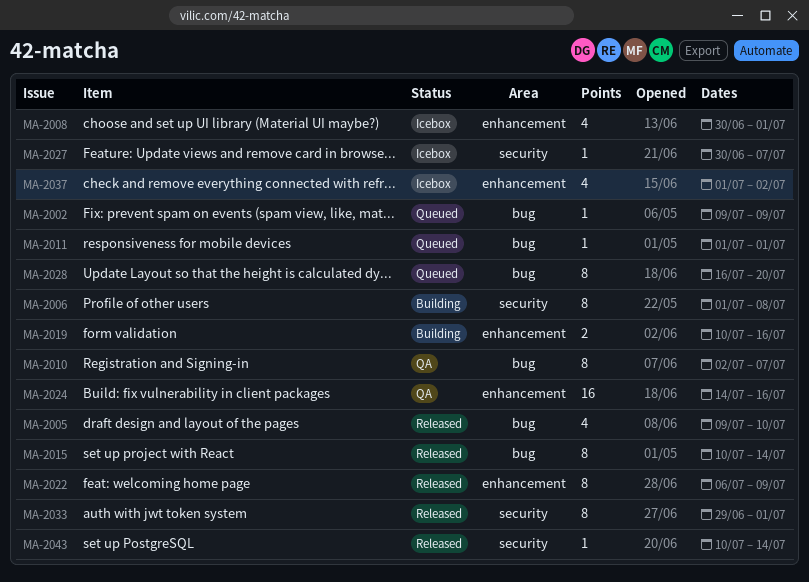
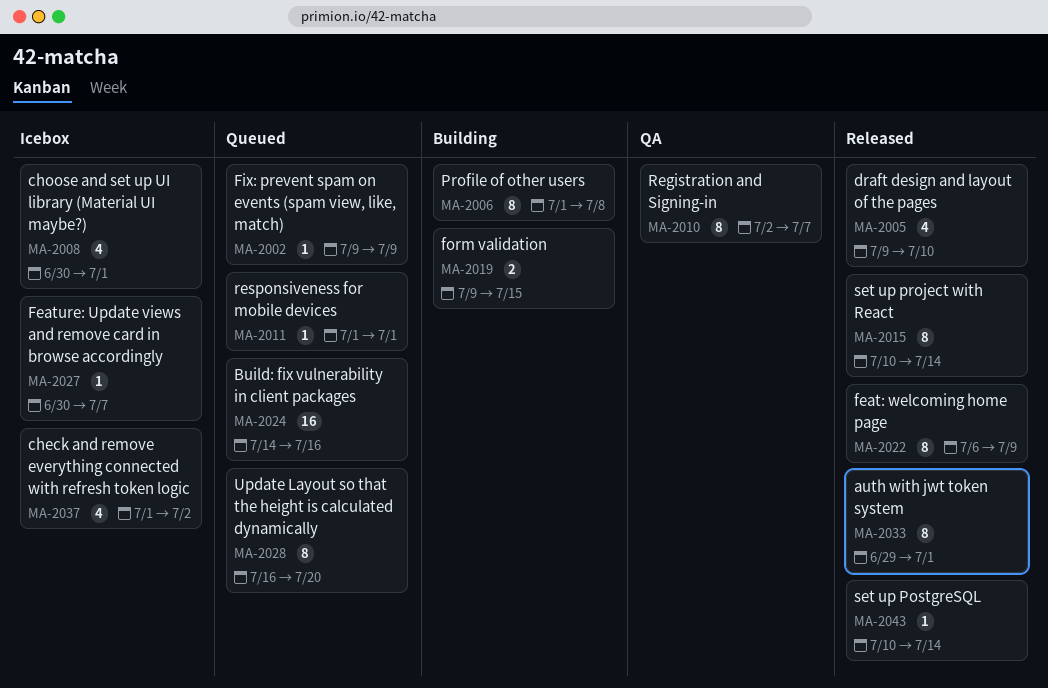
MA-2019, start: Jul 10 -> Jul 9
MA-2019, due: Jul 16 -> Jul 15
MA-2024, status: QA -> Queued

